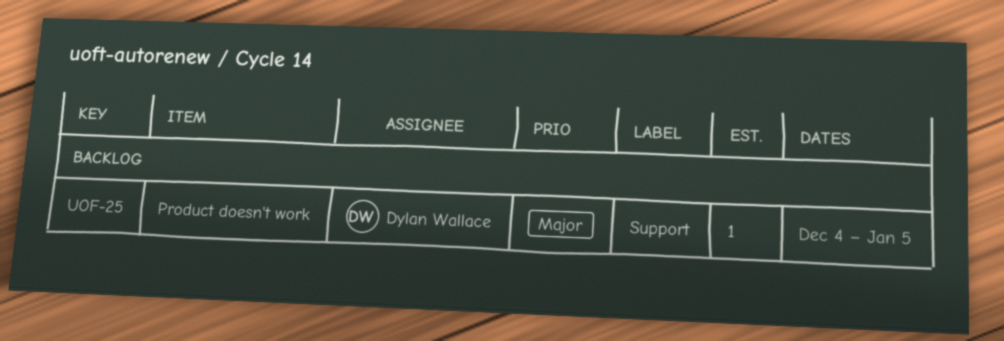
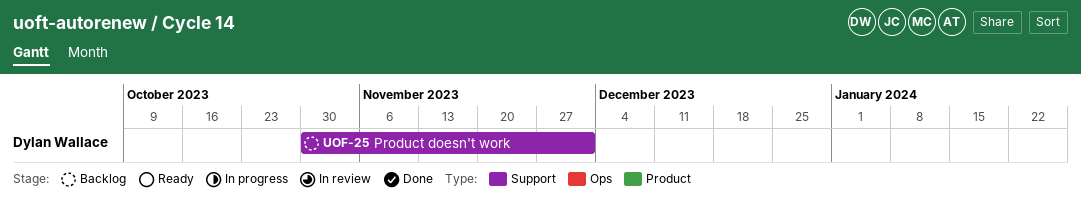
UOF-25, start: Dec 4 -> Oct 30
UOF-25, due: Jan 5 -> Dec 1

